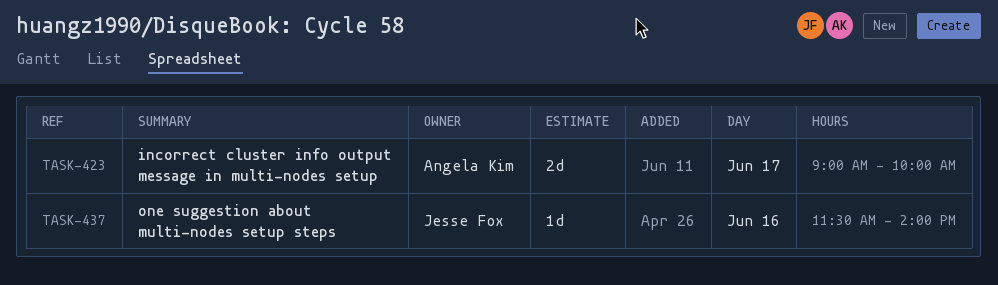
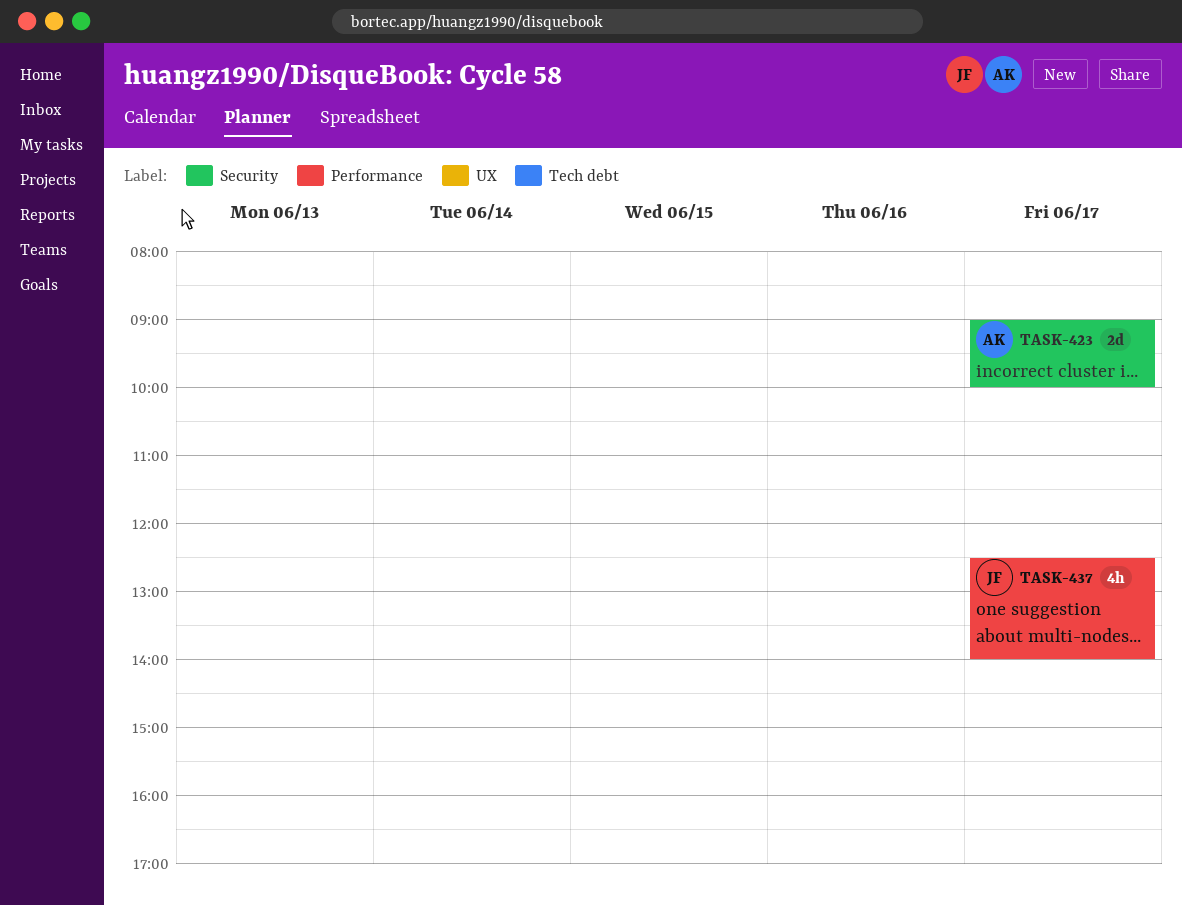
TASK-437, estimate: 1d -> 4h
TASK-437, day: Jun 16 -> Jun 17
TASK-437, begins: 11:30 -> 12:30

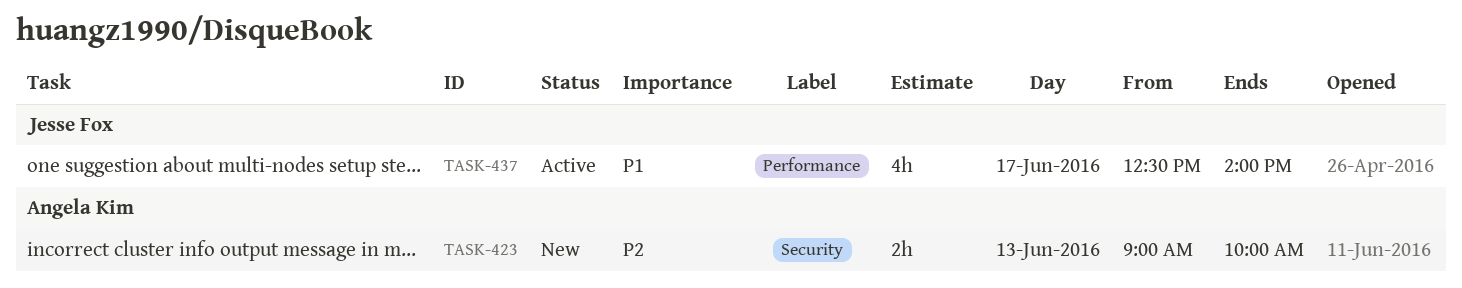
TASK-423, estimate: 2d -> 2h
TASK-423, day: Jun 17 -> Jun 13

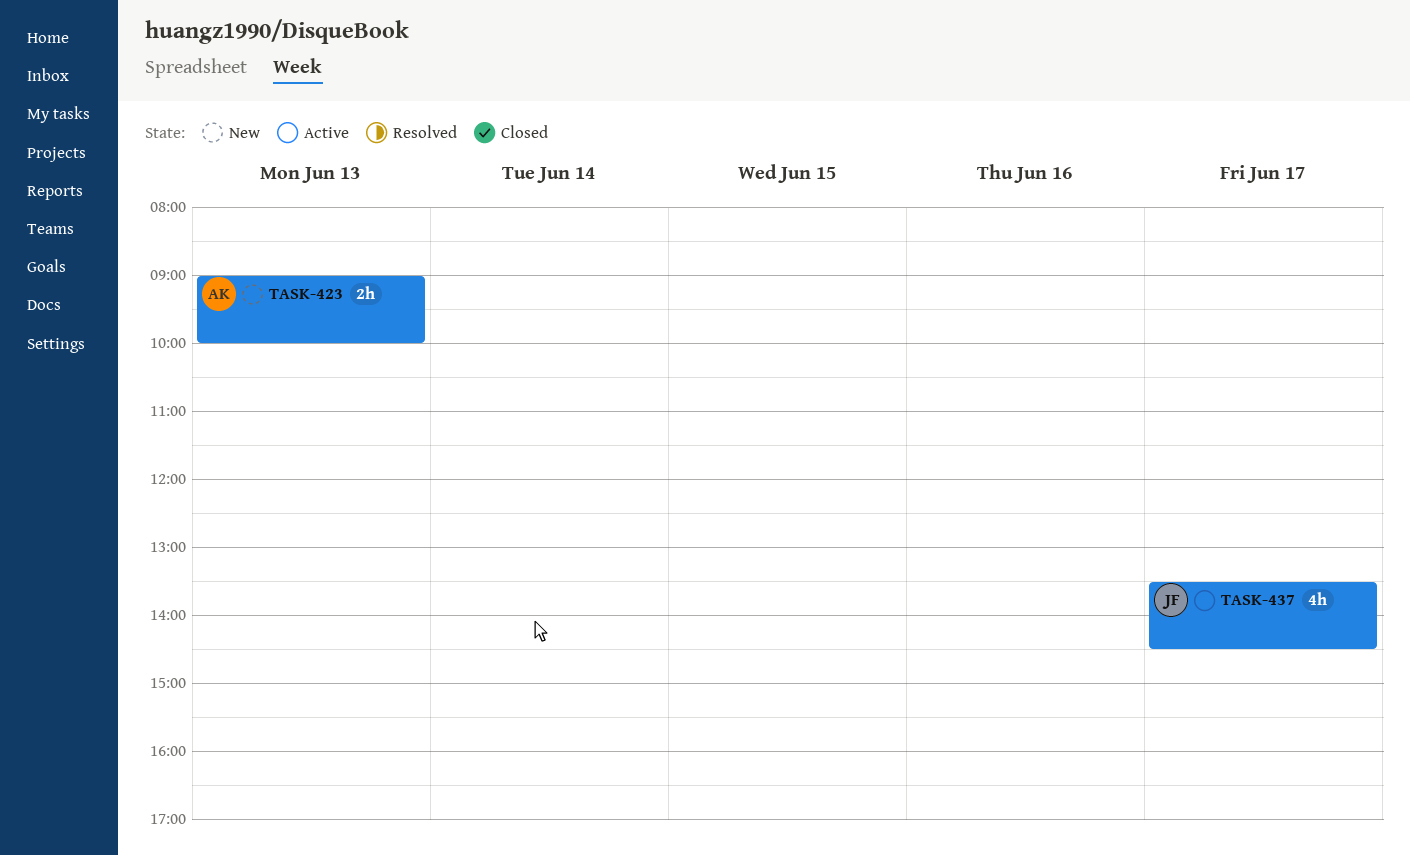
TASK-437, begins: 12:30 -> 13:30
TASK-437, ends: 14:00 -> 14:30

